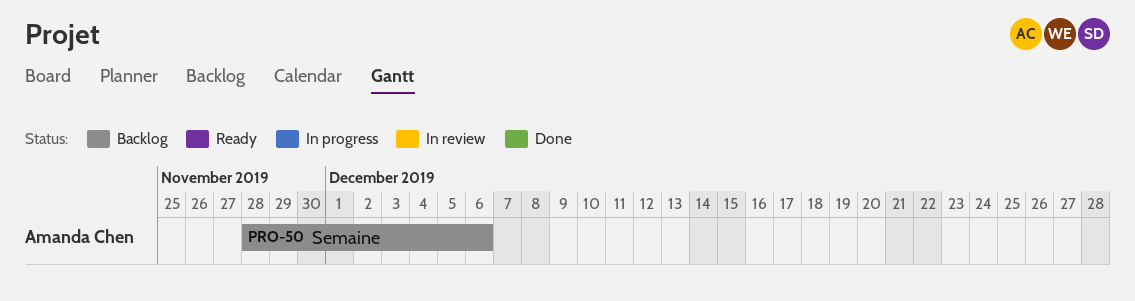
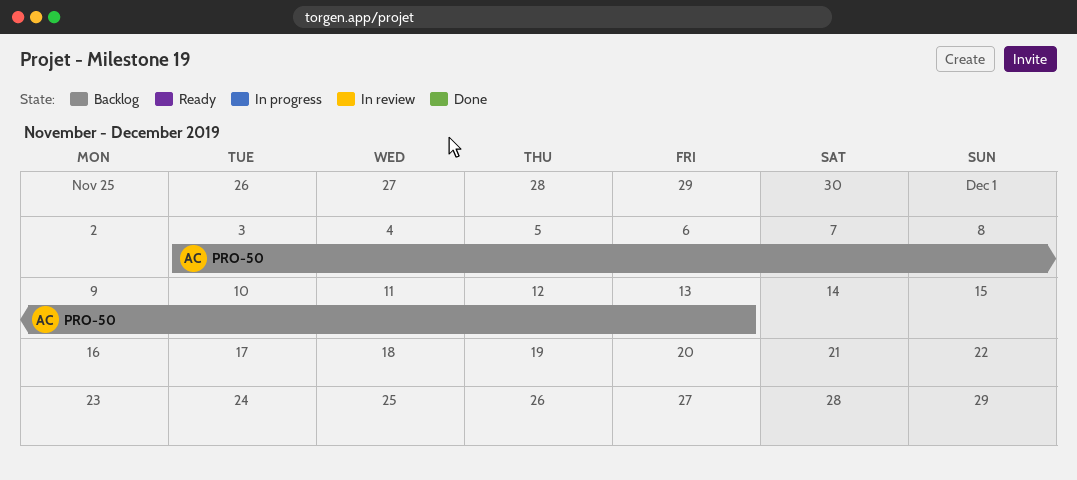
PRO-50, start: Nov 28 -> Dec 3
PRO-50, due: Dec 6 -> Dec 13

